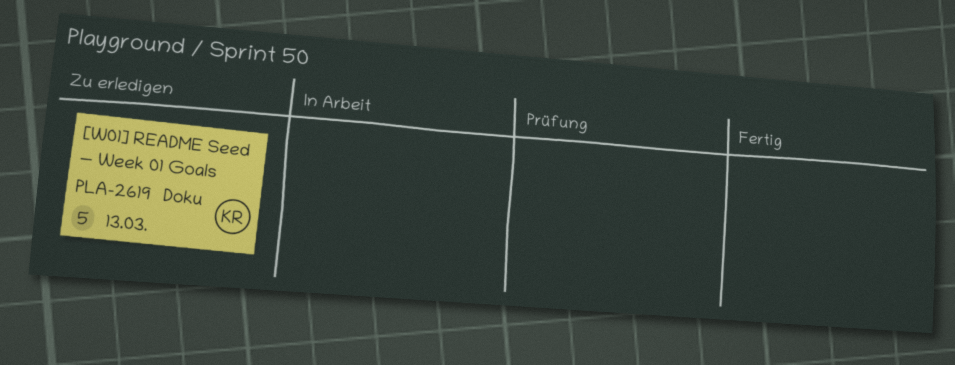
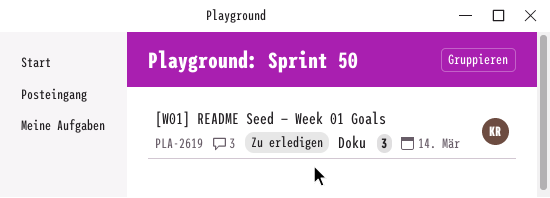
PLA-2619, estimate: 5 -> 3
PLA-2619, due: Mar 13 -> Mar 14

